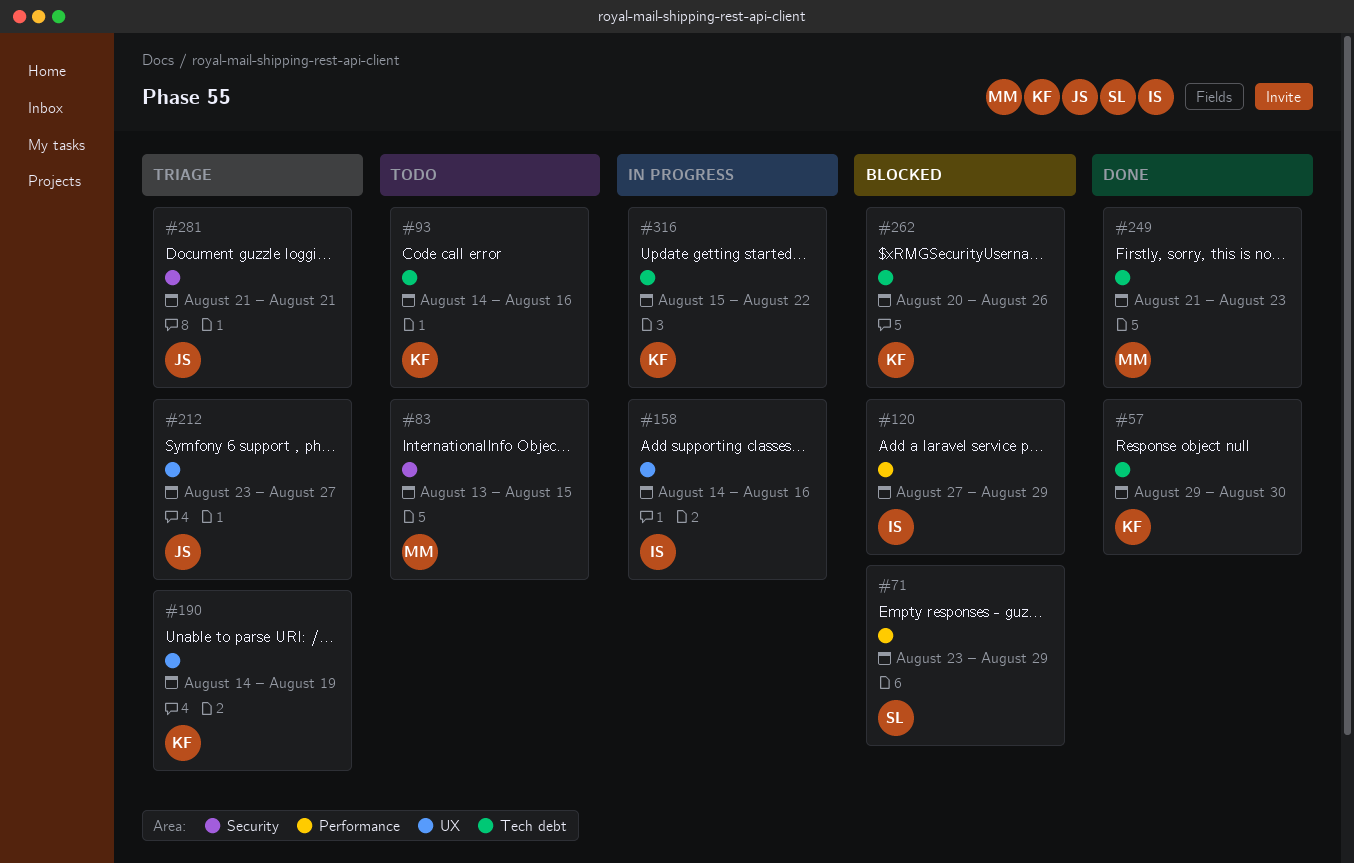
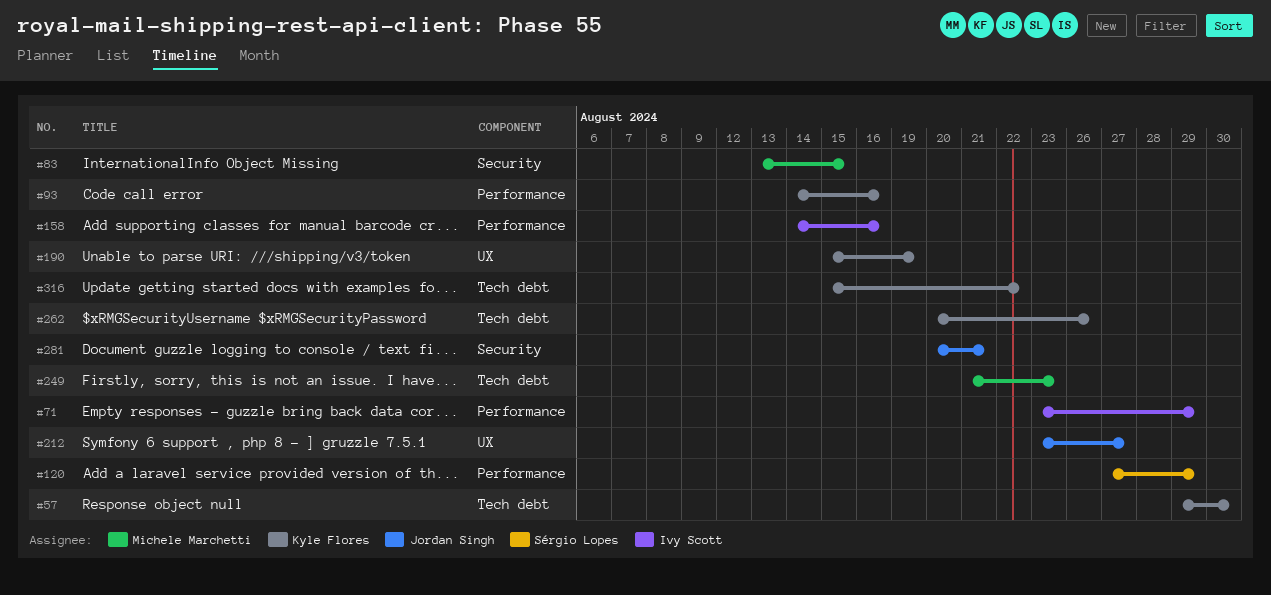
#71, owner: Sérgio Lopes -> Ivy Scott
#93, label: Tech debt -> Performance
#120, owner: Ivy Scott -> Sérgio Lopes
#158, label: UX -> Performance
#190, start: Aug 14 -> Aug 15
#281, start: Aug 21 -> Aug 20

